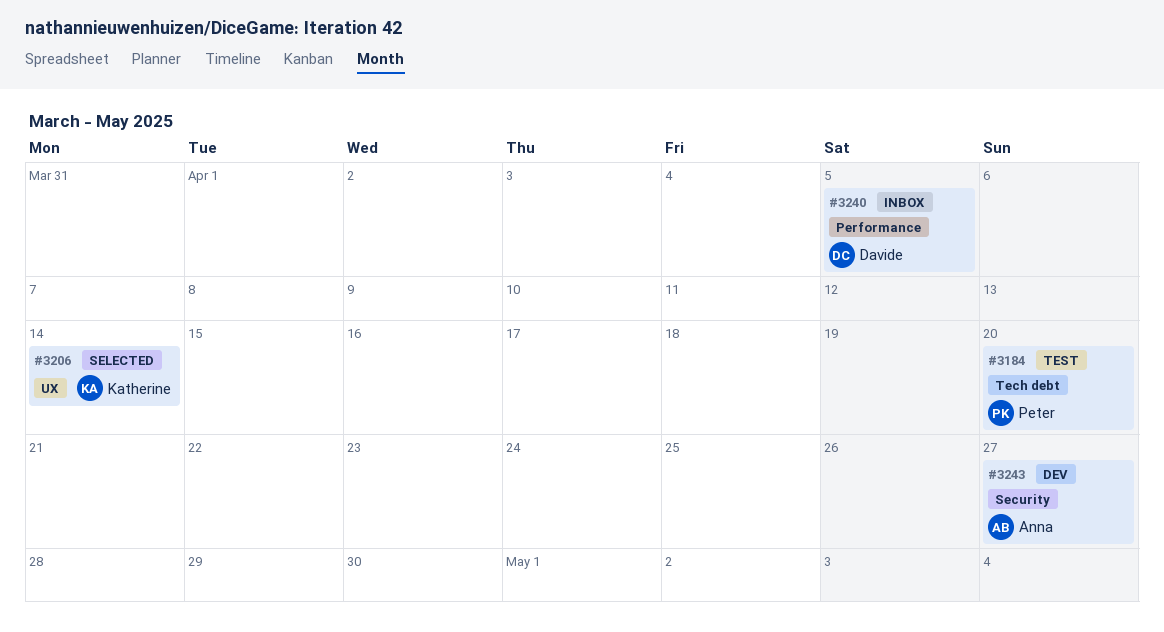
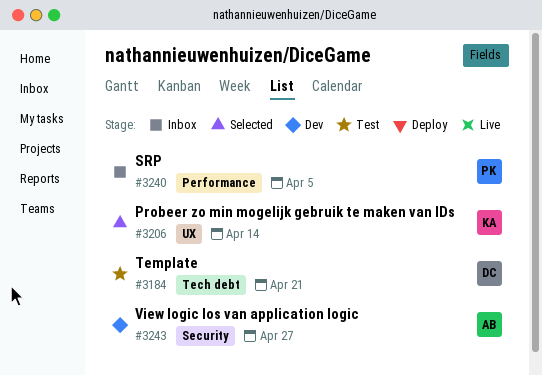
#3184, owner: Peter -> Davide
#3184, due: Apr 20 -> Apr 21
#3240, owner: Davide -> Peter

